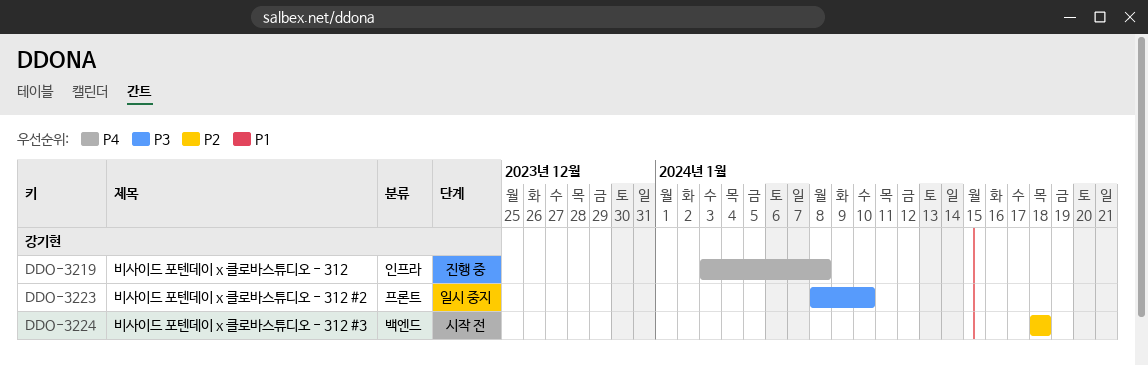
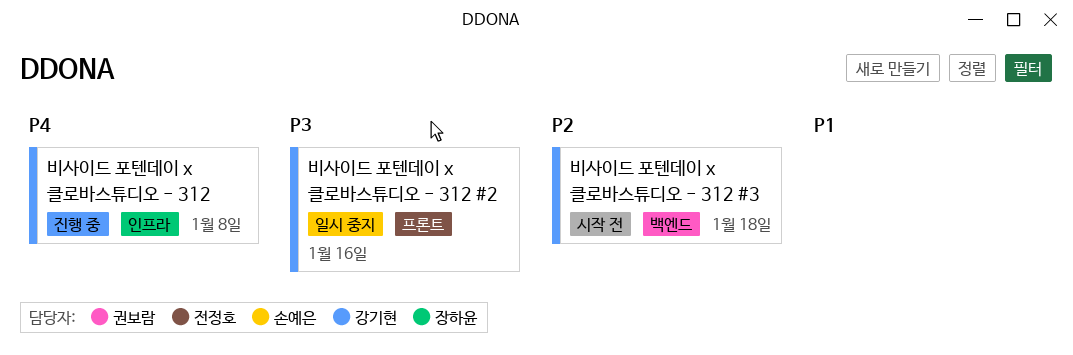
비사이드 포텐데이 x 클로바스튜디오 - 312 #2, due: Jan 10 -> Jan 16

